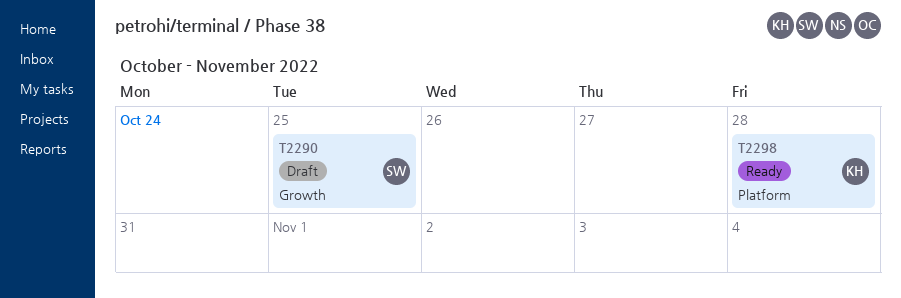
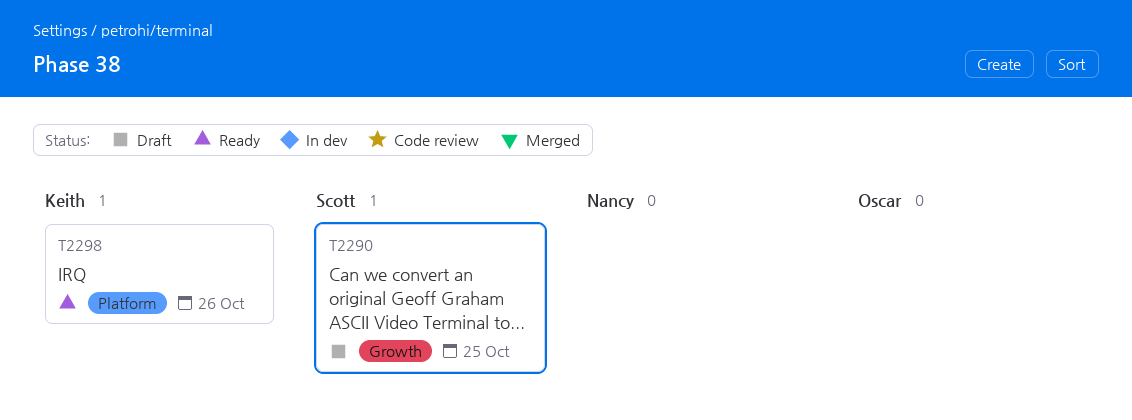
T2298, due: Oct 28 -> Oct 26

